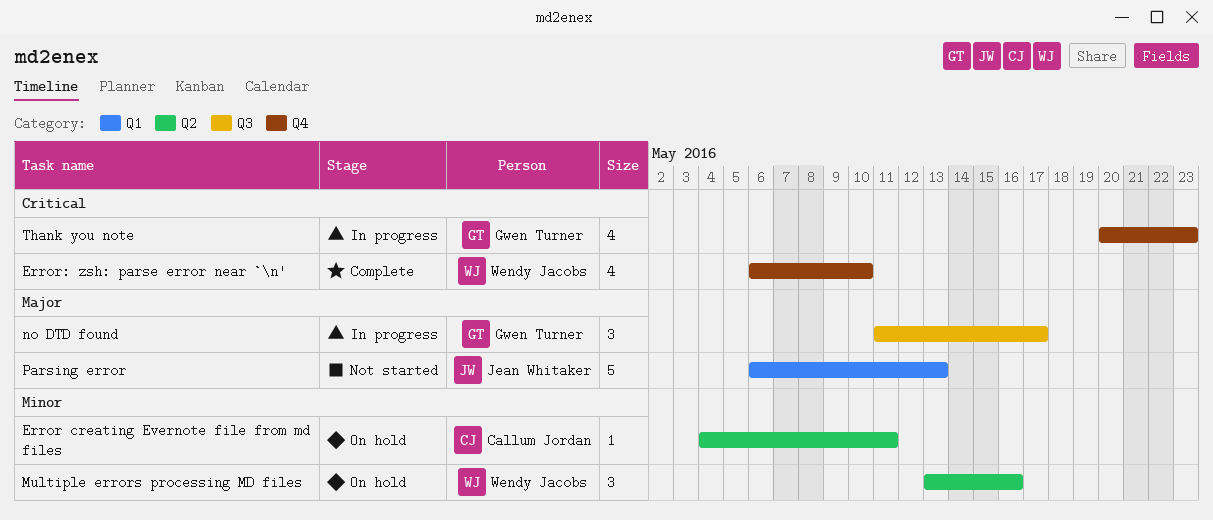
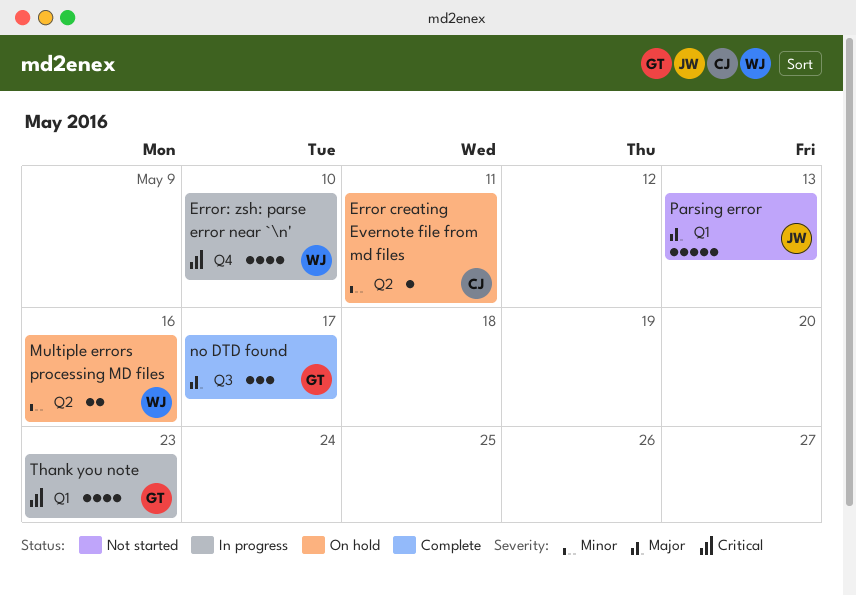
Error: zsh: parse error near `\n', status: Complete -> In progress
Multiple errors processing MD files, estimate: 3 -> 2
no DTD found, status: In progress -> Complete
Thank you note, label: Q4 -> Q1

